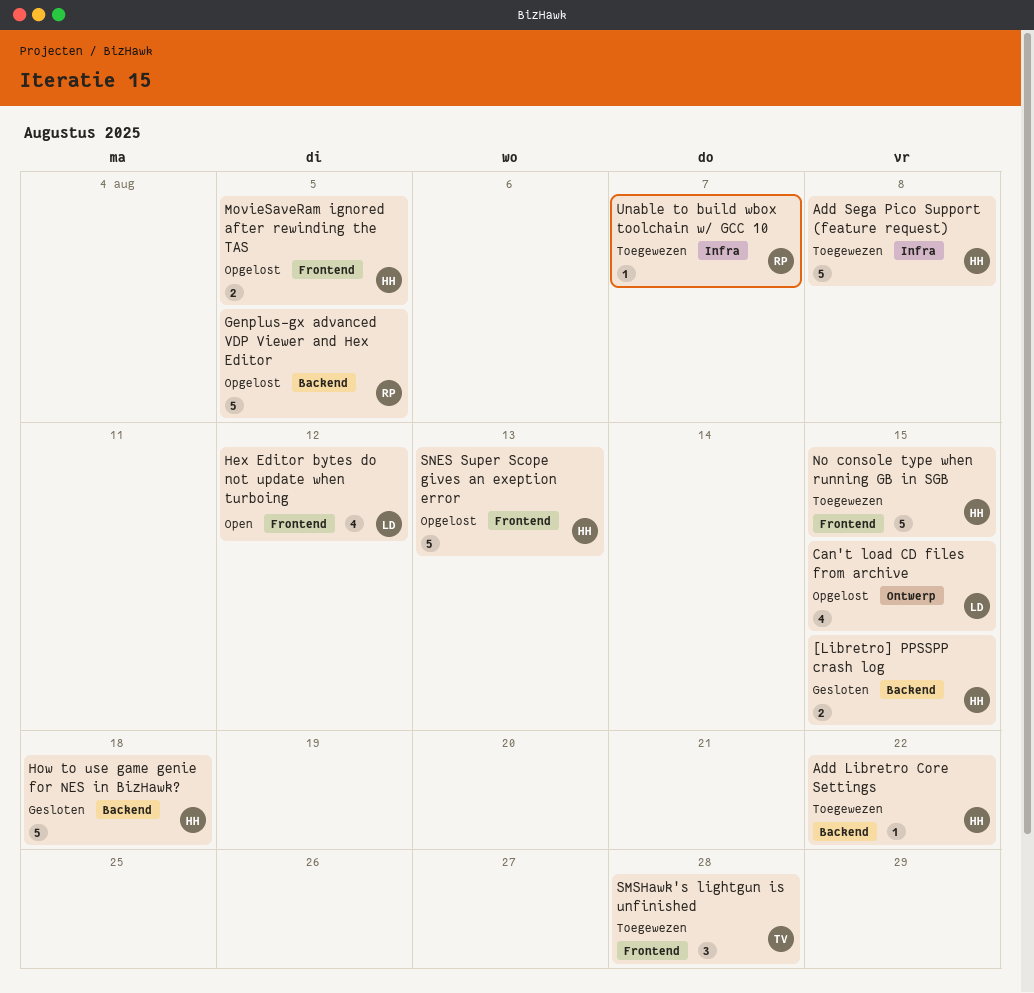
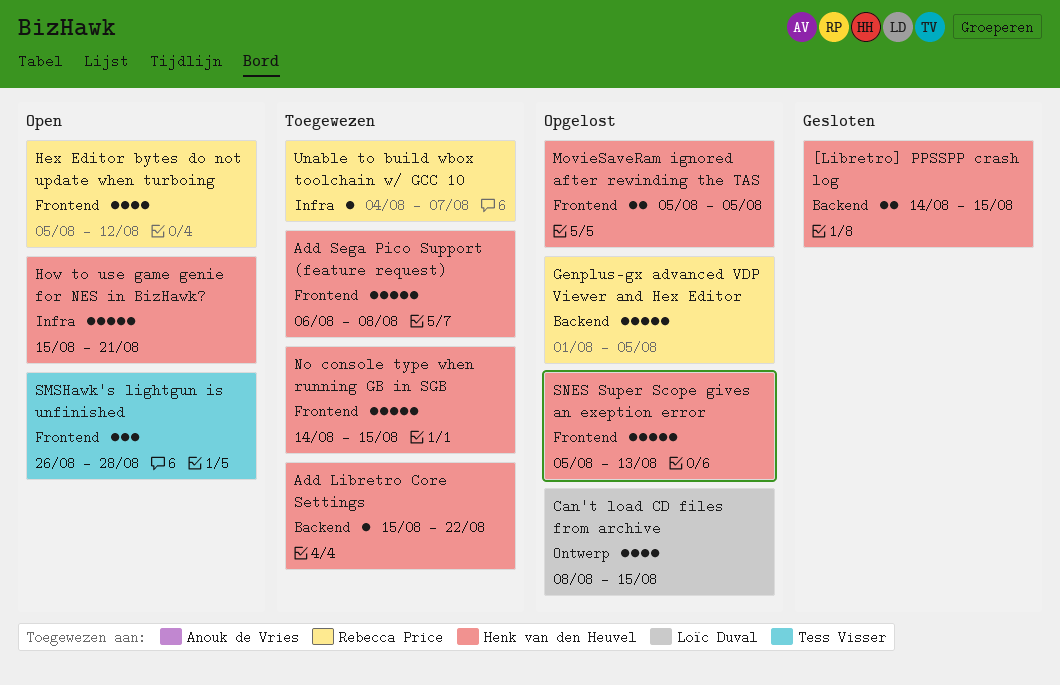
Add Sega Pico Support (feature request), label: Infra -> Frontend
Hex Editor bytes do not update when turboing, owner: Loïc Duval -> Rebecca Price
How to use game genie for NES in BizHawk?, status: Gesloten -> Open
How to use game genie for NES in BizHawk?, label: Backend -> Infra
How to use game genie for NES in BizHawk?, due: Aug 18 -> Aug 21
SMSHawk's lightgun is unfinished, status: Toegewezen -> Open

